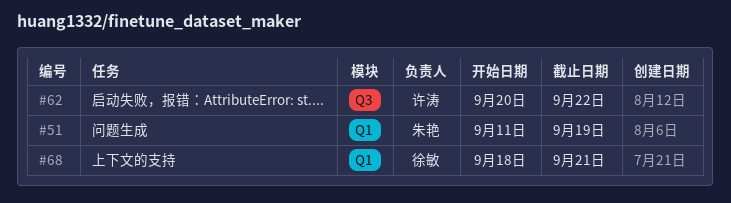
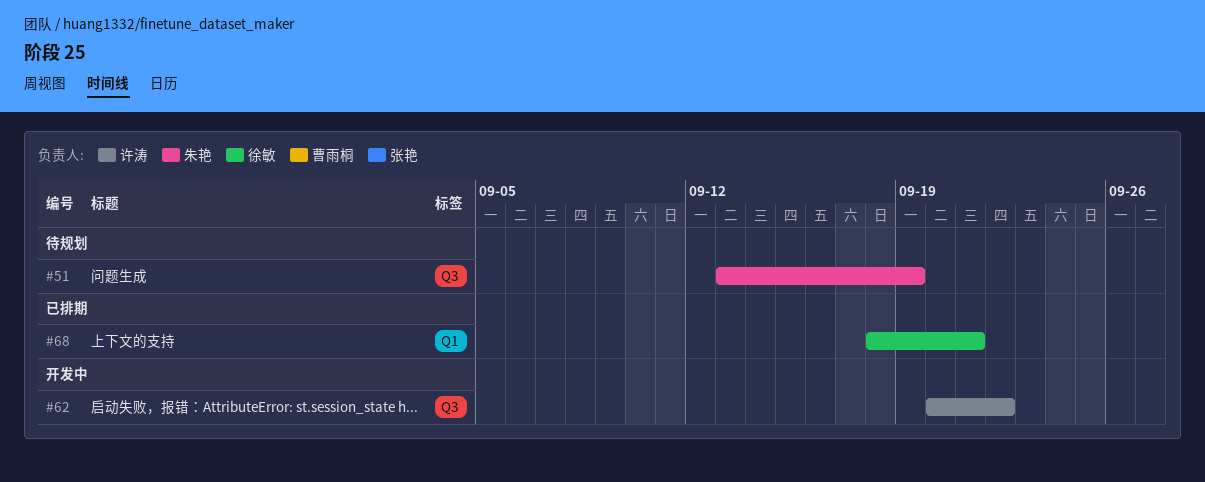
#51, label: Q1 -> Q3
#51, start: Sep 11 -> Sep 13

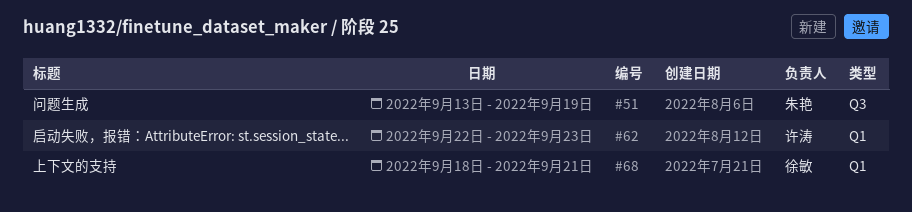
#62, label: Q3 -> Q1
#62, start: Sep 20 -> Sep 22
#62, due: Sep 22 -> Sep 23

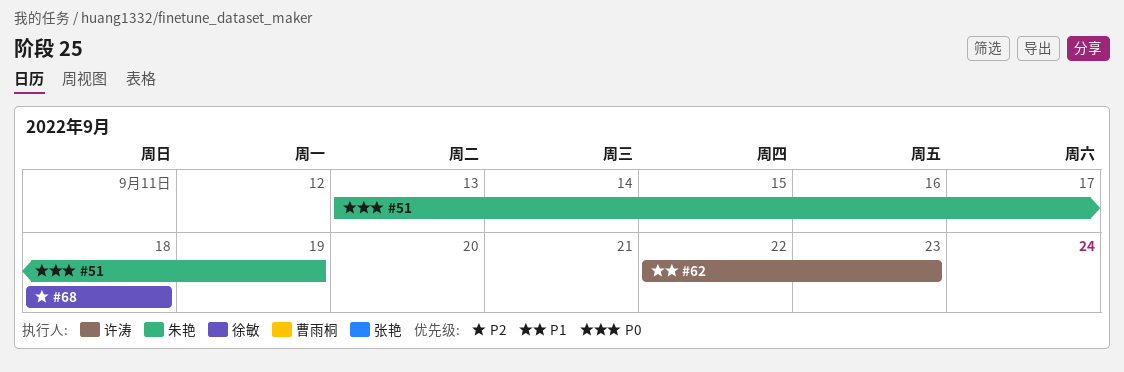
#68, due: Sep 21 -> Sep 18

